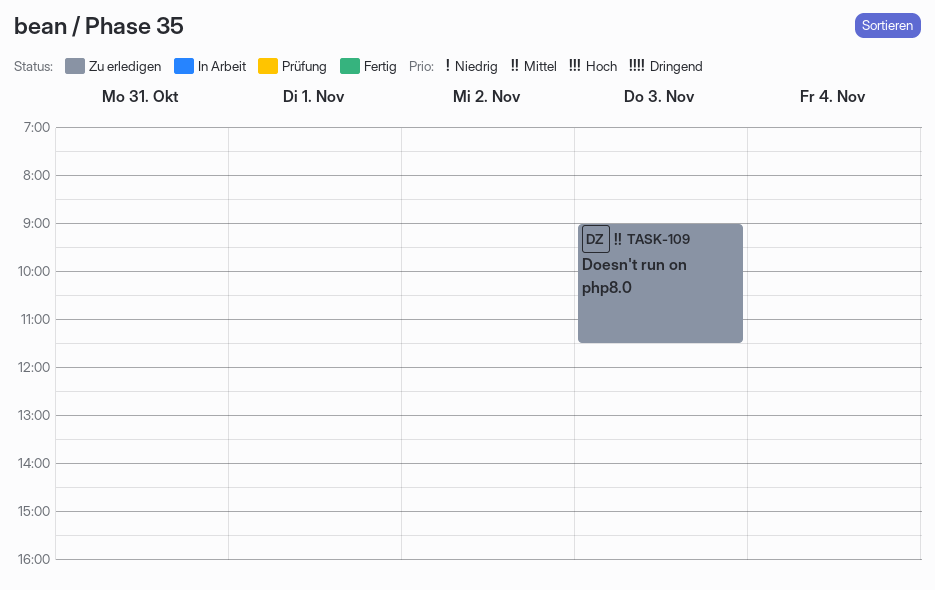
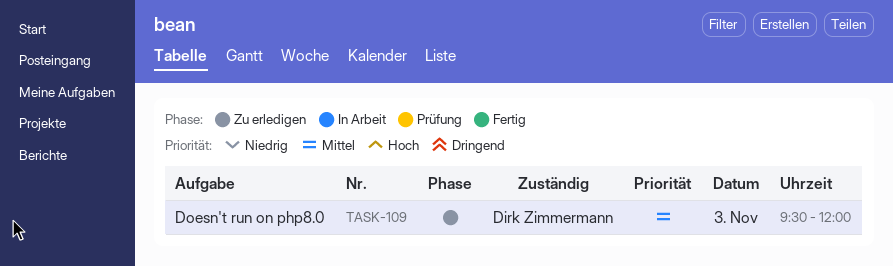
TASK-109, begins: 09:00 -> 09:30
TASK-109, ends: 11:30 -> 12:00

